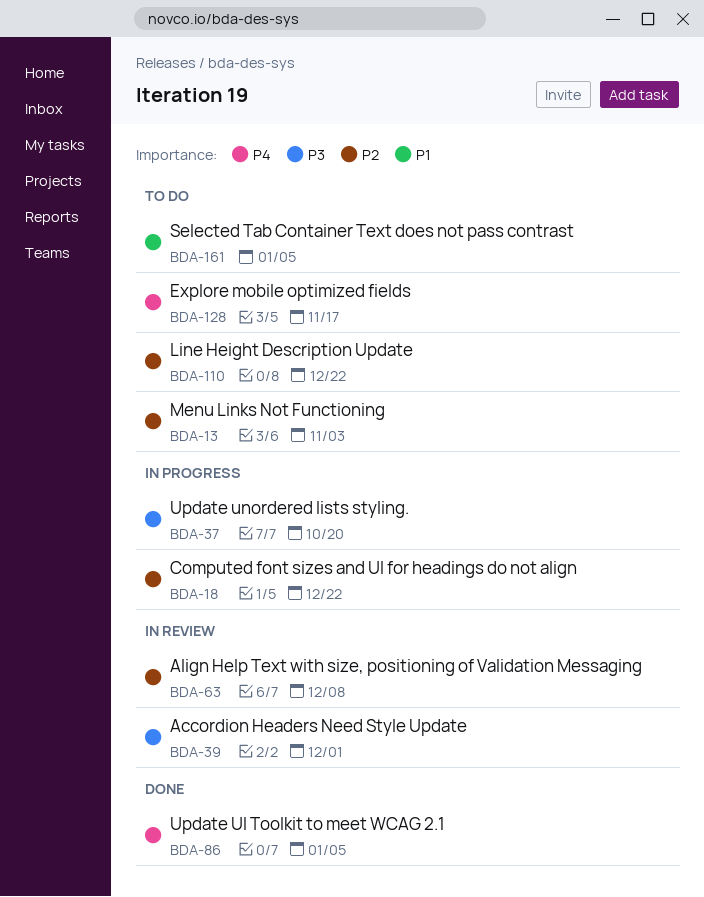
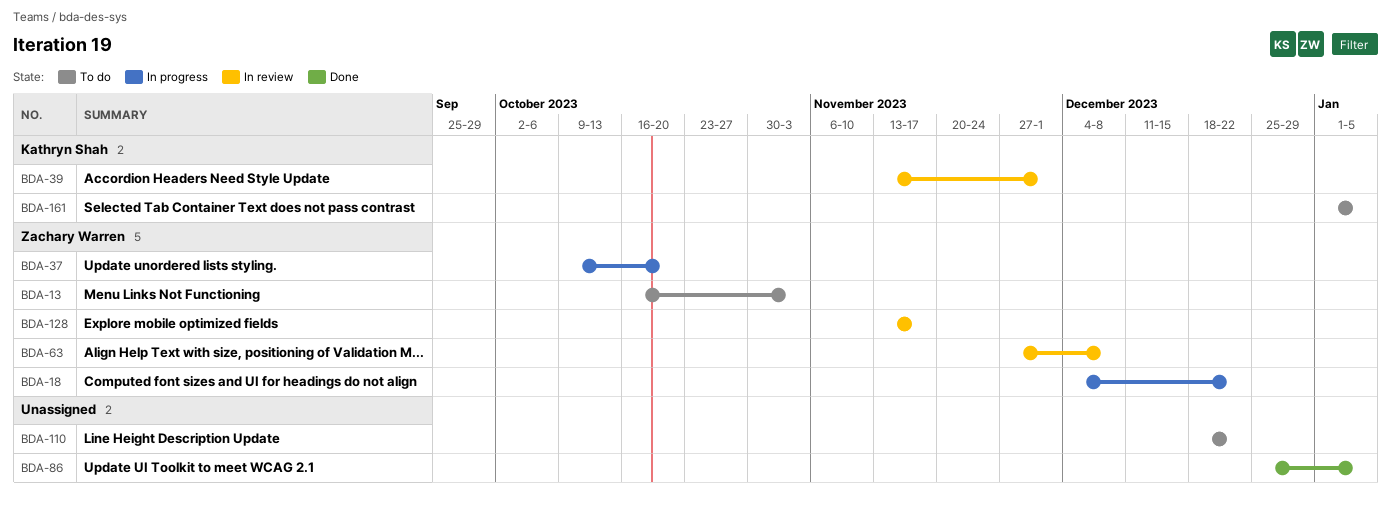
BDA-128, status: To do -> In review

